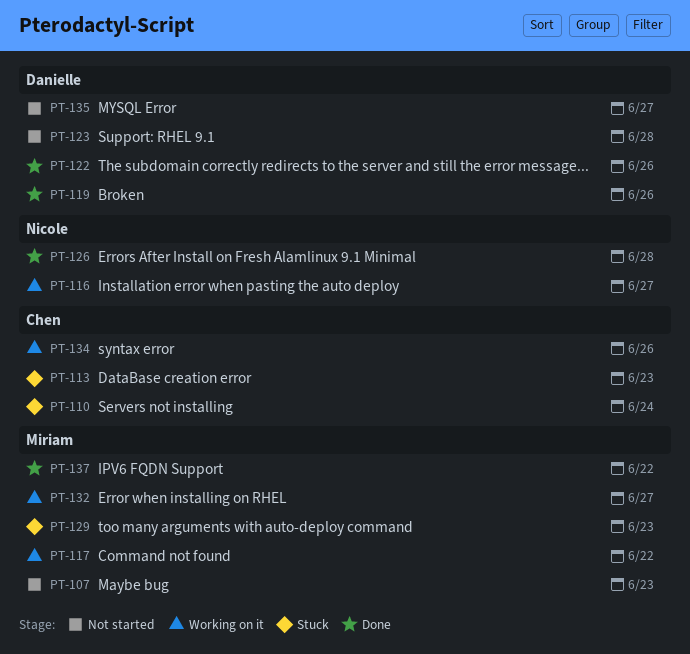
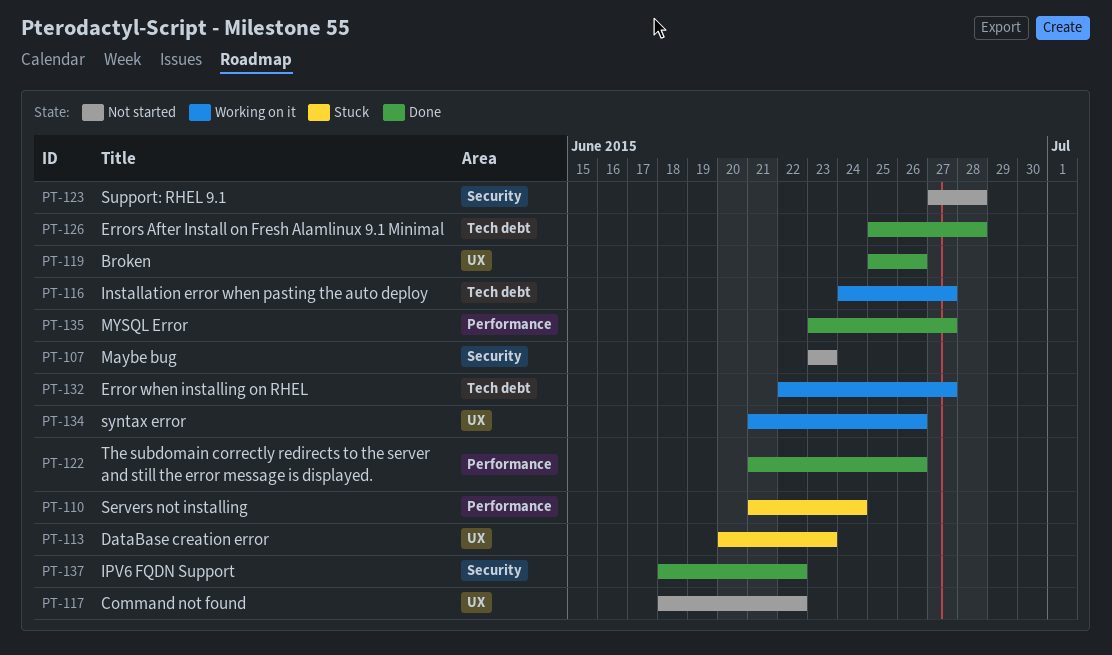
PT-117, status: Working on it -> Not started
PT-129: present -> none
PT-135, status: Not started -> Done

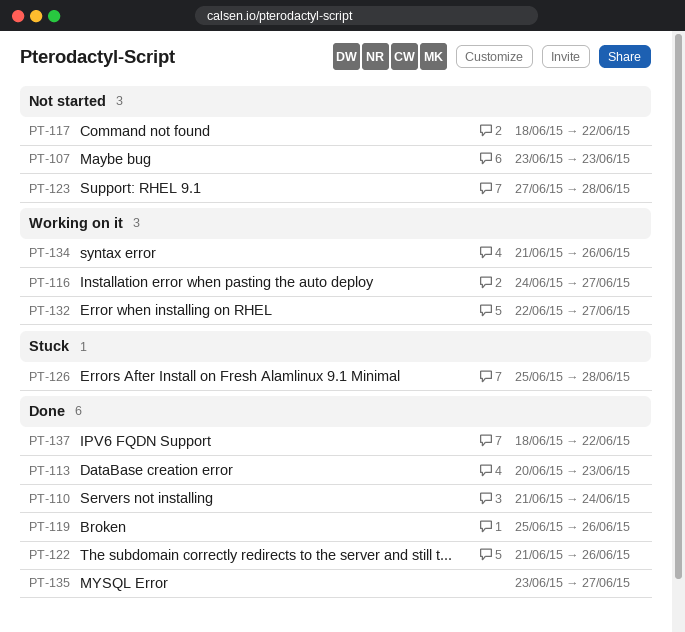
PT-110, status: Stuck -> Done
PT-113, status: Stuck -> Done
PT-126, status: Done -> Stuck

